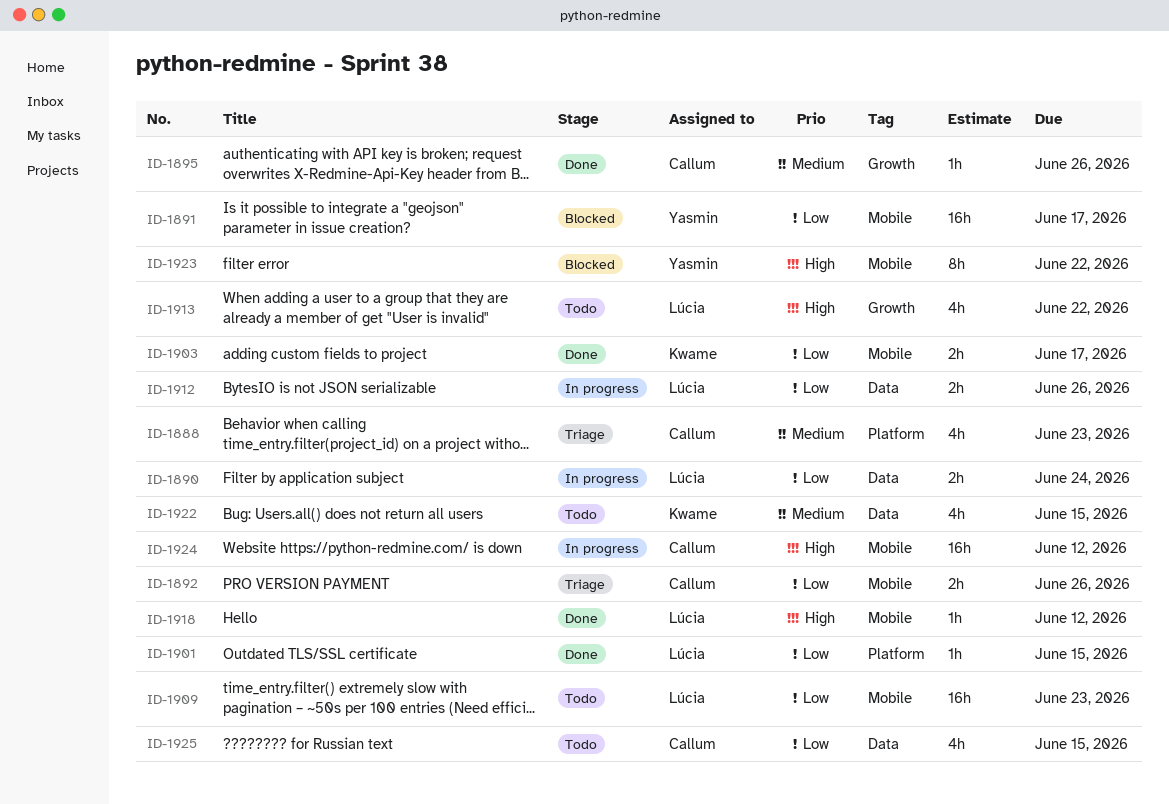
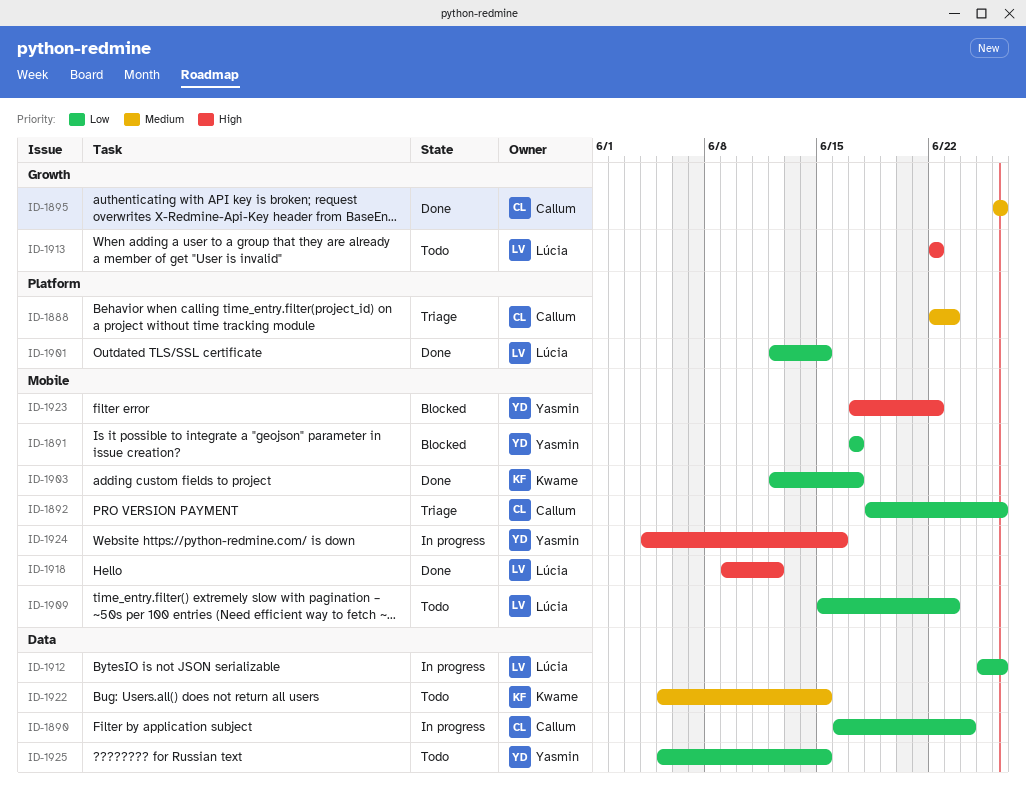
ID-1890, owner: Lúcia -> Callum
ID-1924, owner: Callum -> Yasmin
ID-1924, due: Jun 12 -> Jun 16
ID-1925, owner: Callum -> Yasmin

